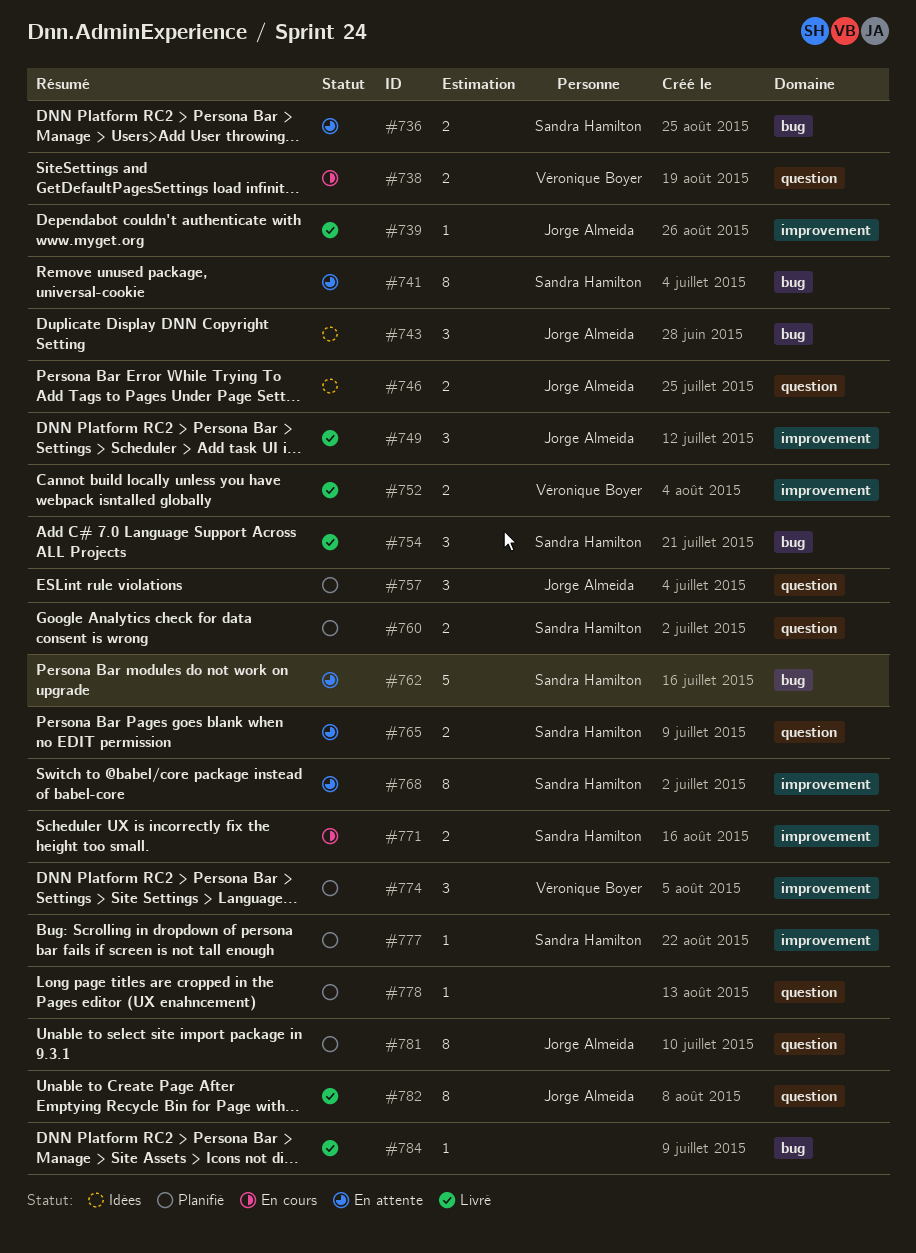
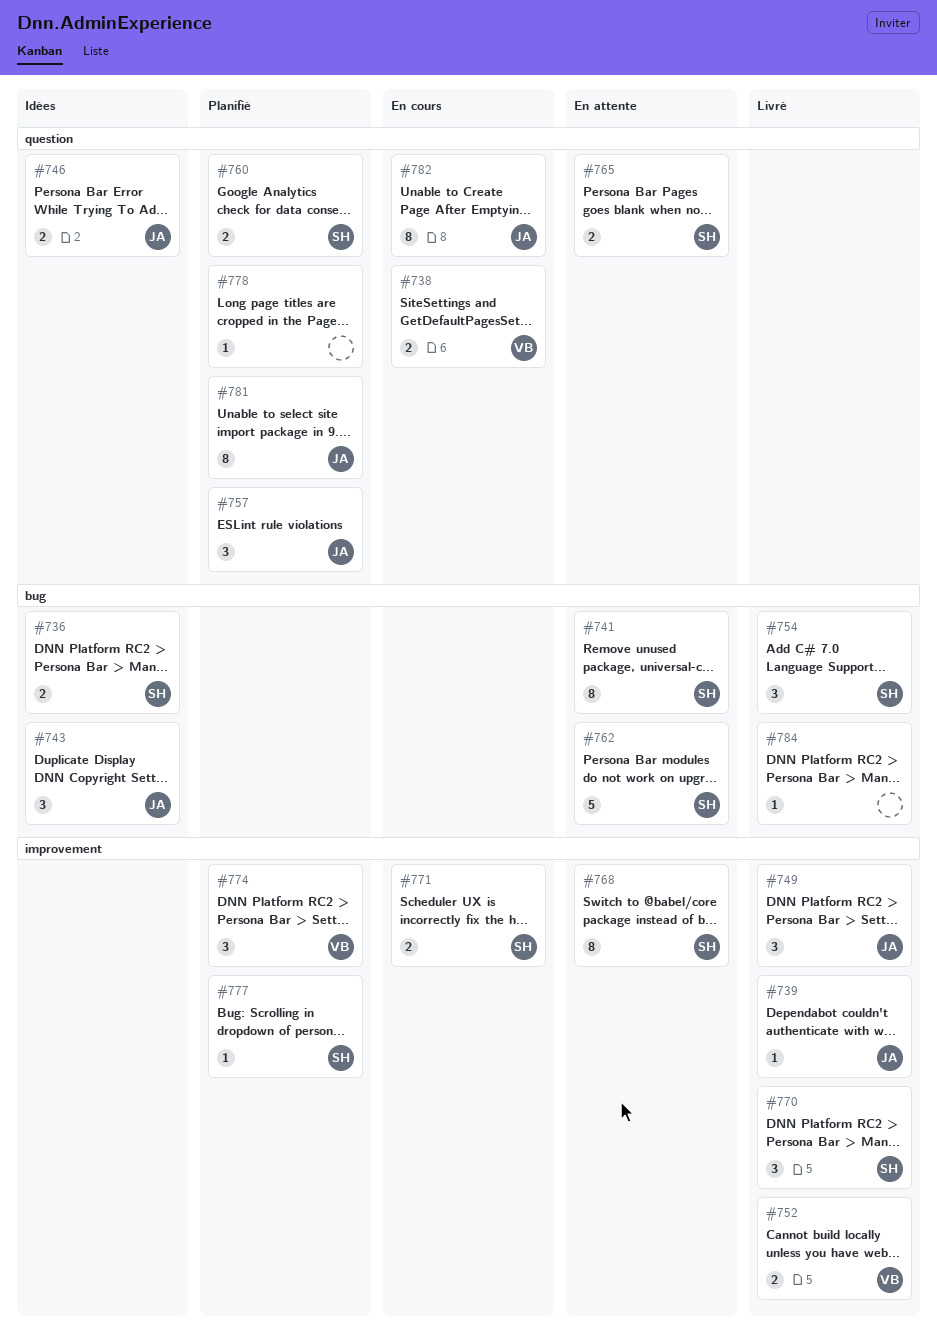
#736, status: En attente -> Idées
#770: none -> present
#782, status: Livré -> En cours

